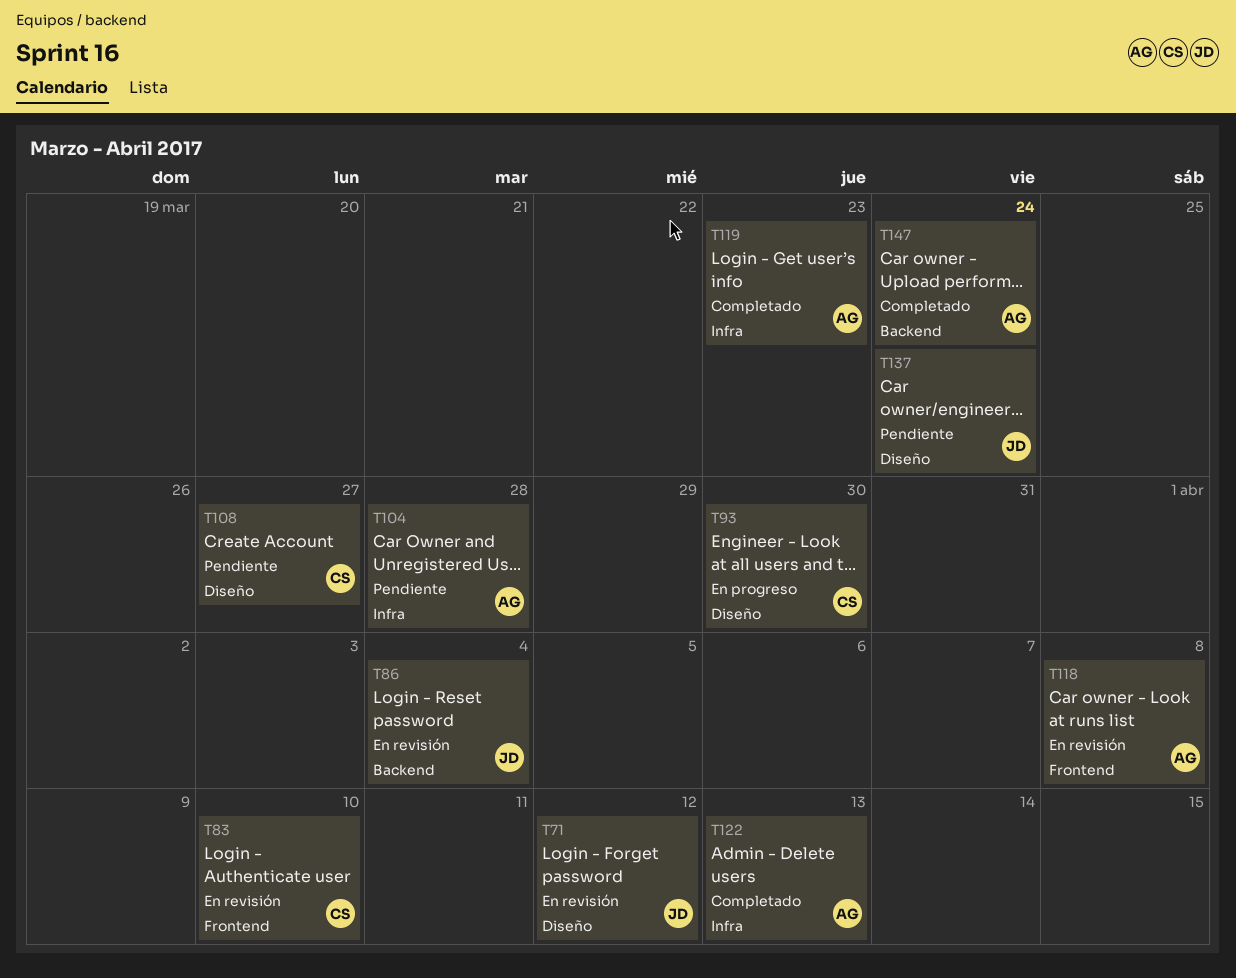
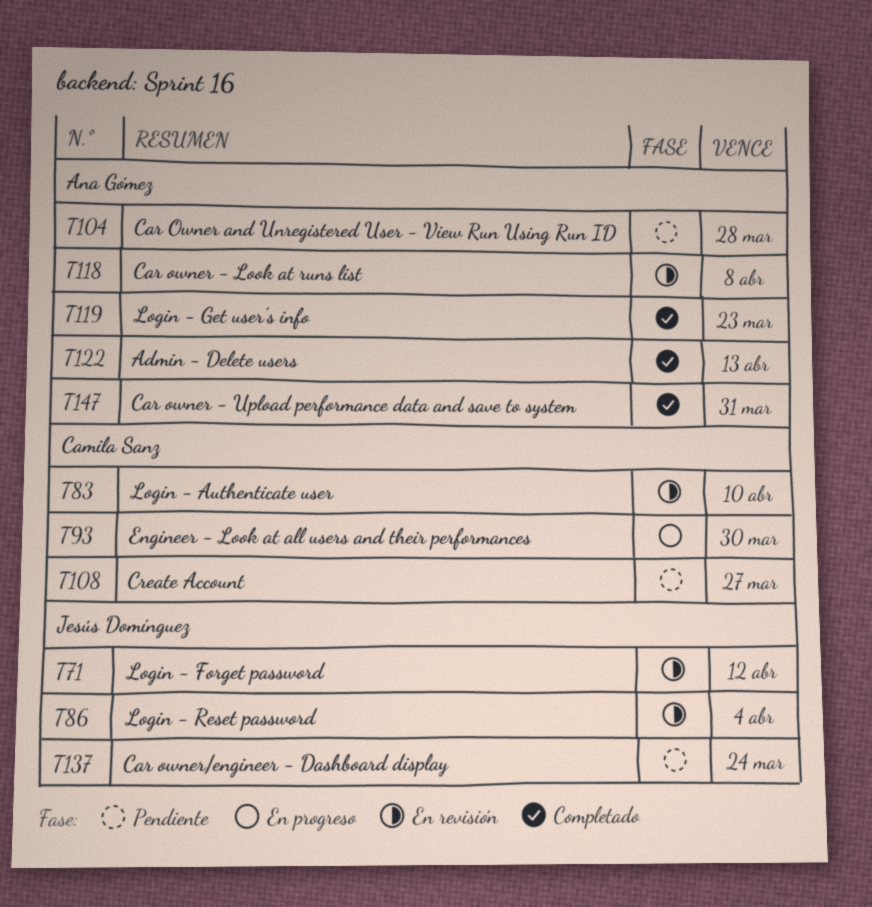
T147, due: Mar 24 -> Mar 31

